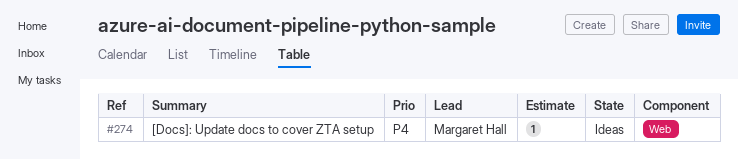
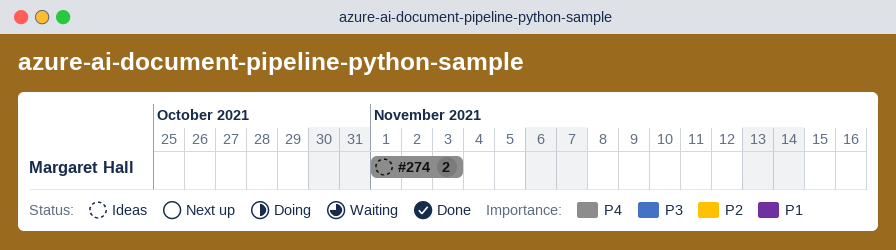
#274, estimate: 1 -> 2

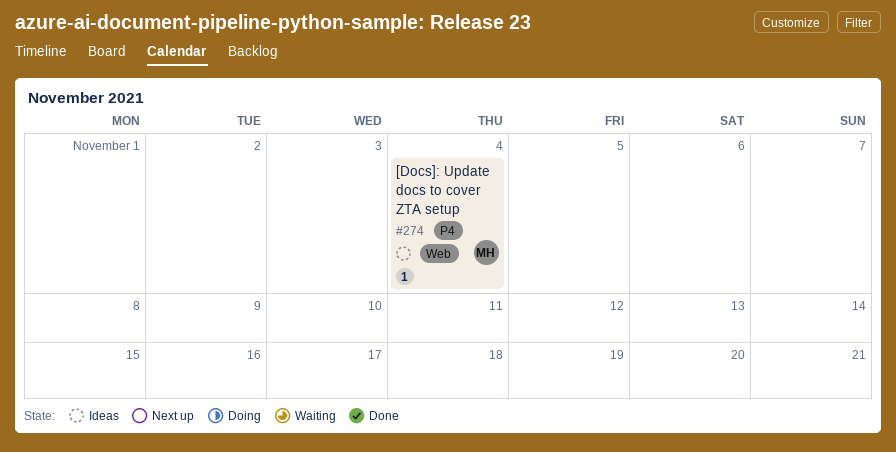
#274, estimate: 2 -> 1
#274, due: Nov 3 -> Nov 4

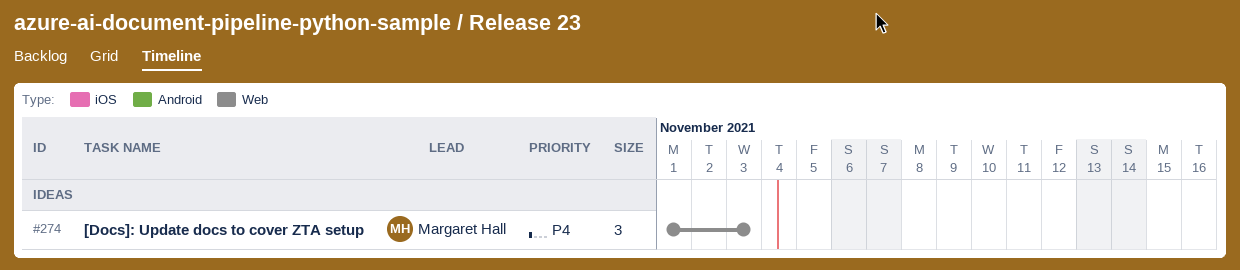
#274, estimate: 1 -> 3
#274, due: Nov 4 -> Nov 3

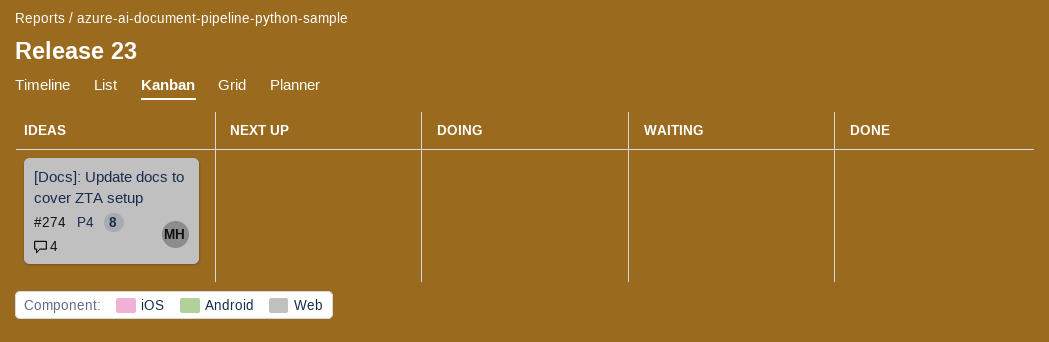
#274, estimate: 3 -> 8

